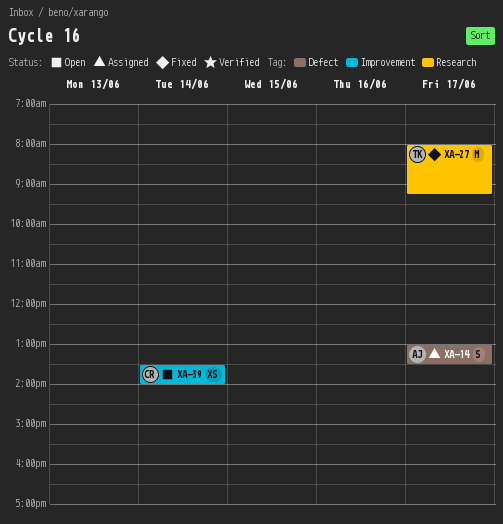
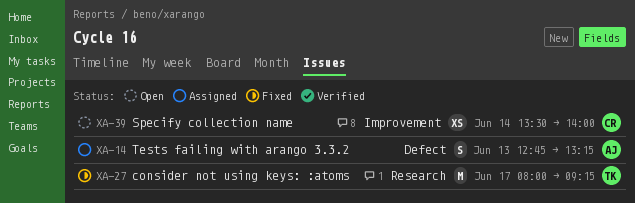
XA-14, day: Jun 17 -> Jun 13
XA-14, begins: 13:00 -> 12:45
XA-14, ends: 13:30 -> 13:15

